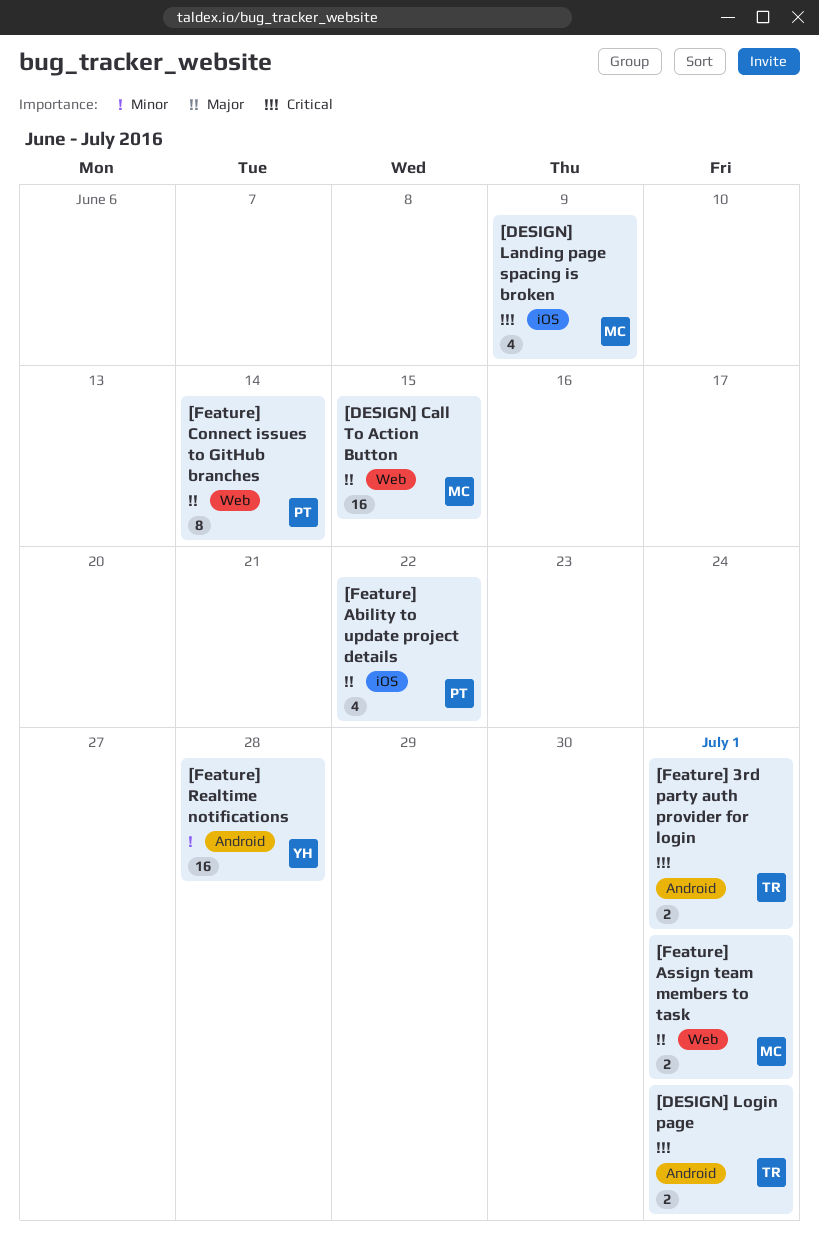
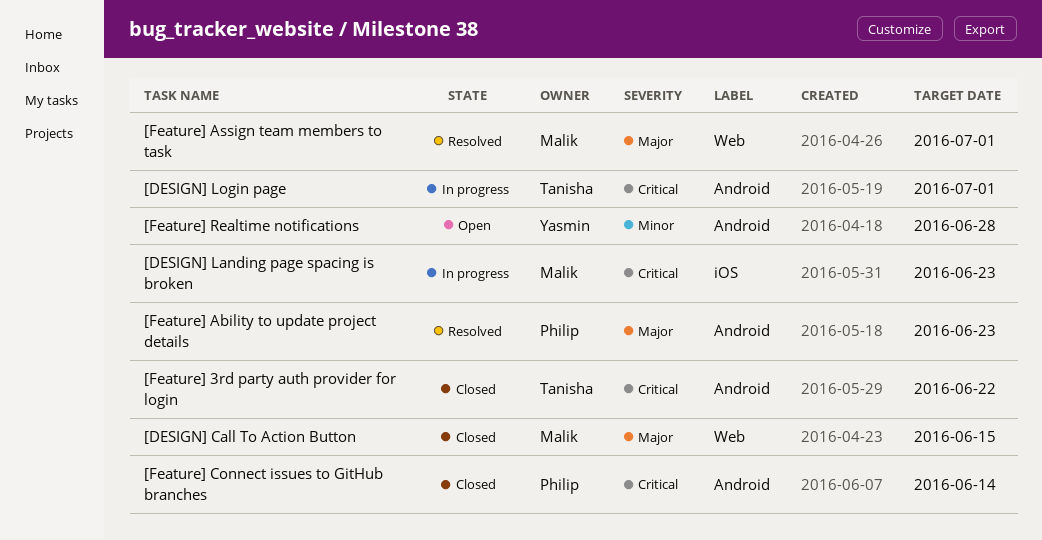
[DESIGN] Landing page spacing is broken, due: Jun 9 -> Jun 23
[Feature] 3rd party auth provider for login, due: Jul 1 -> Jun 22
[Feature] Ability to update project details, label: iOS -> Android
[Feature] Ability to update project details, due: Jun 22 -> Jun 23
[Feature] Connect issues to GitHub branches, priority: Major -> Critical
[Feature] Connect issues to GitHub branches, label: Web -> Android

